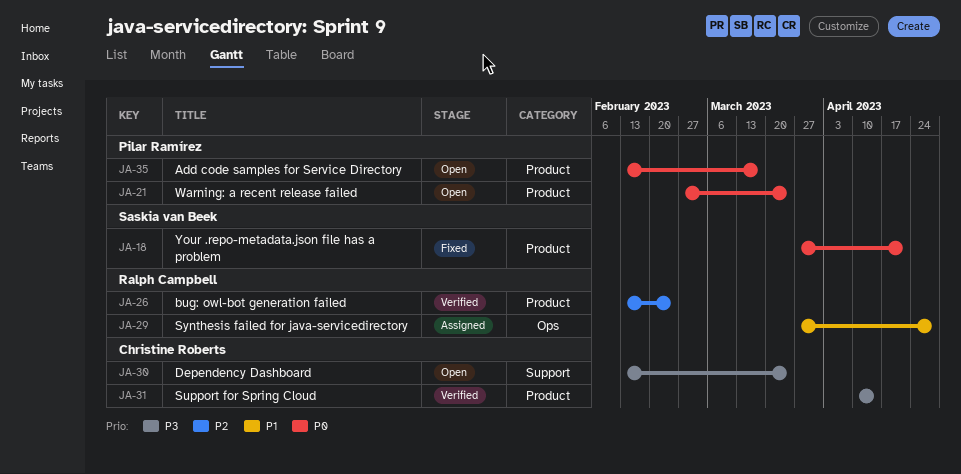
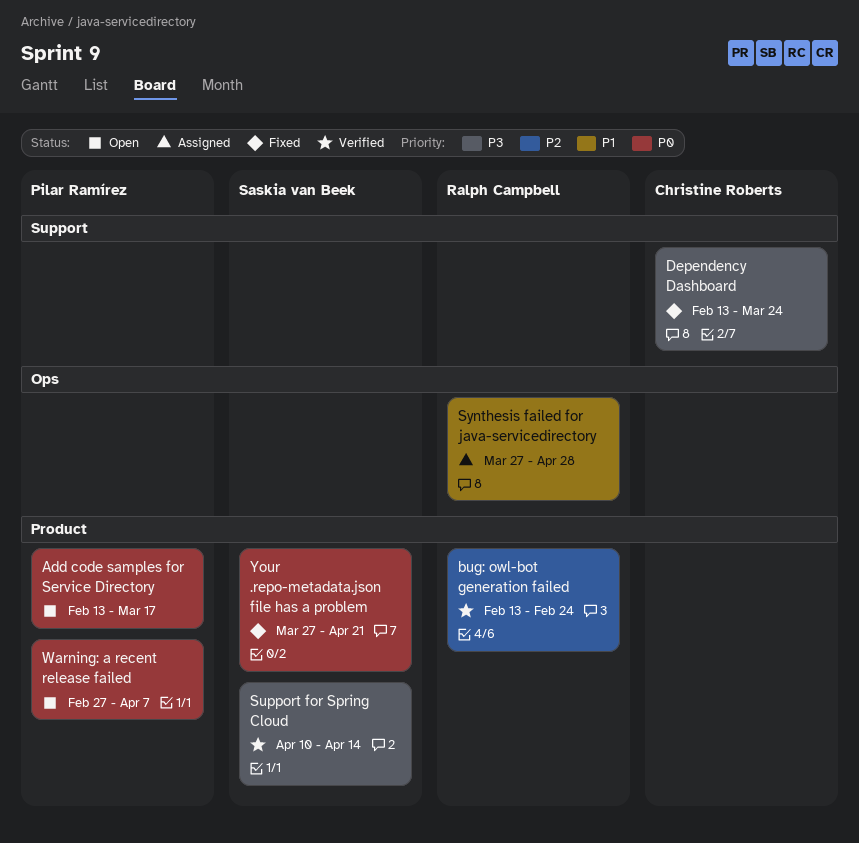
Dependency Dashboard, status: Open -> Fixed
Support for Spring Cloud, owner: Christine Roberts -> Saskia van Beek
Warning: a recent release failed, due: Mar 24 -> Apr 7

